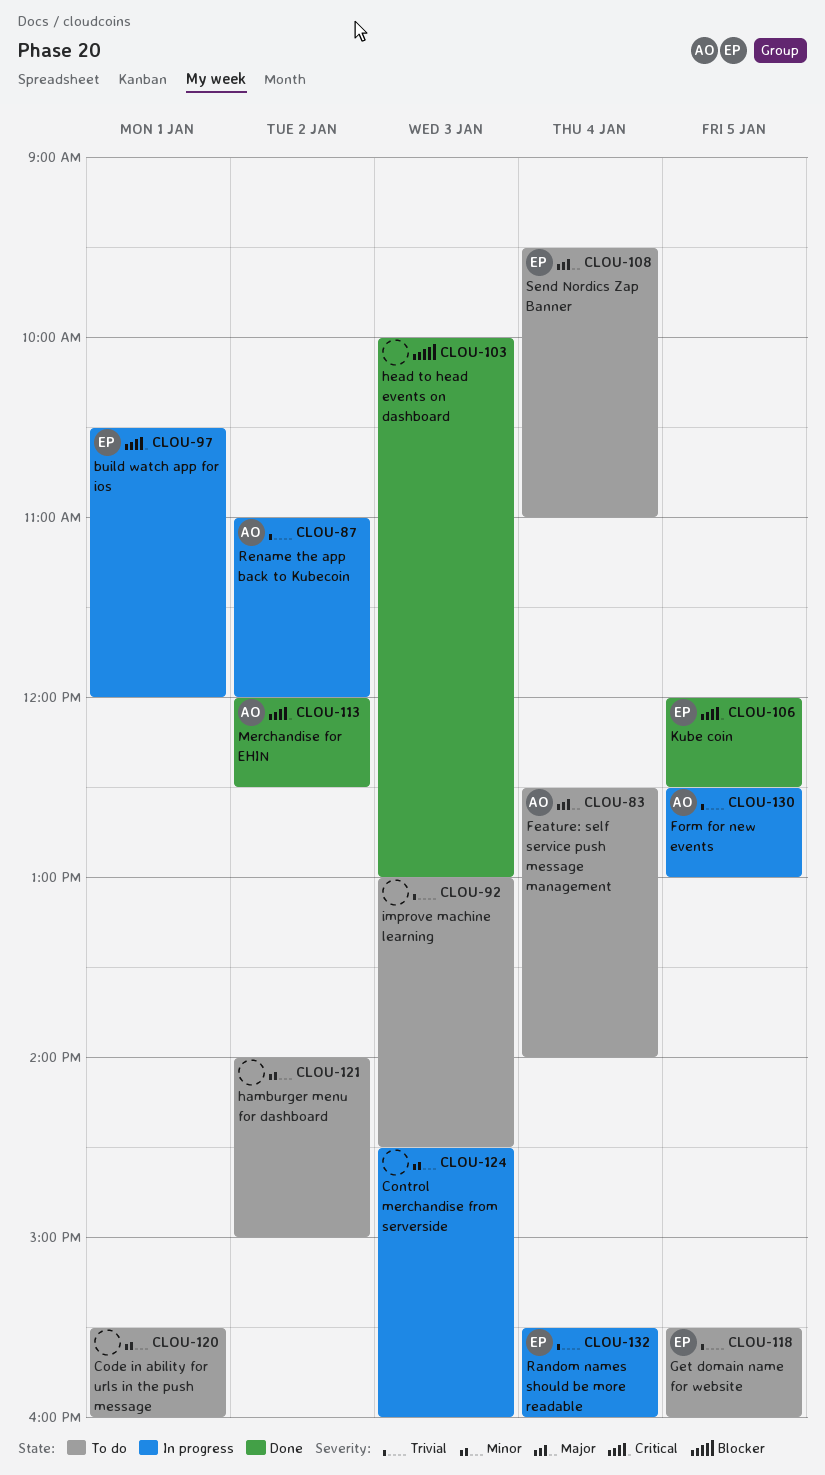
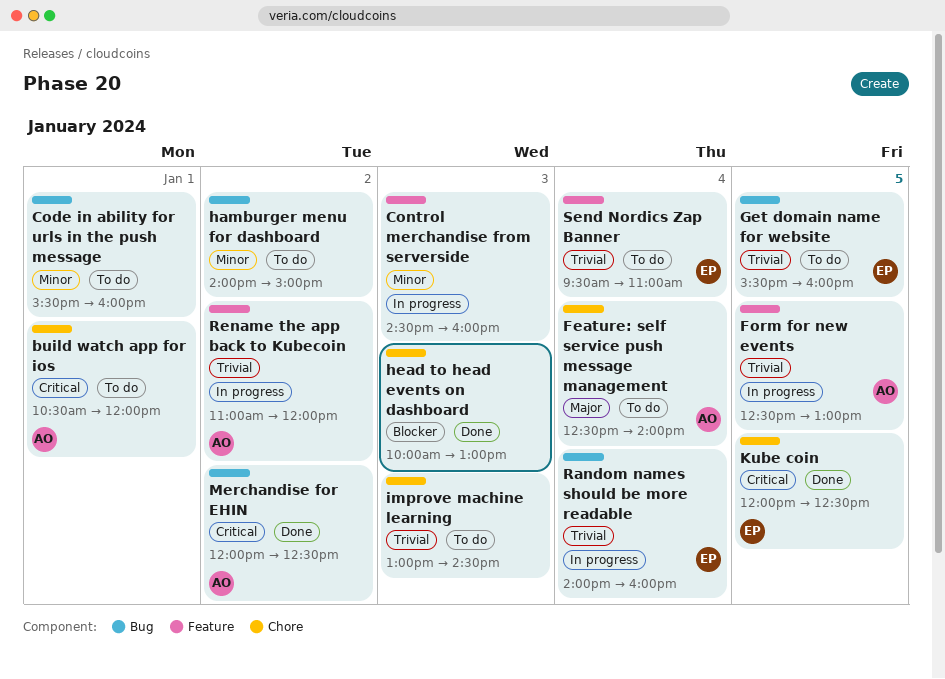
build watch app for ios, status: In progress -> To do
build watch app for ios, owner: EP -> AO
Random names should be more readable, begins: 15:30 -> 14:00
Send Nordics Zap Banner, priority: Major -> Trivial

